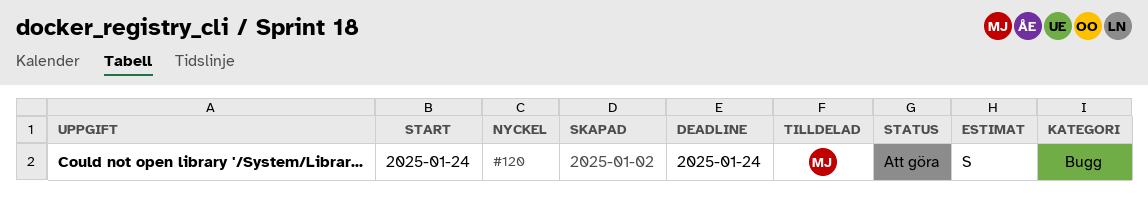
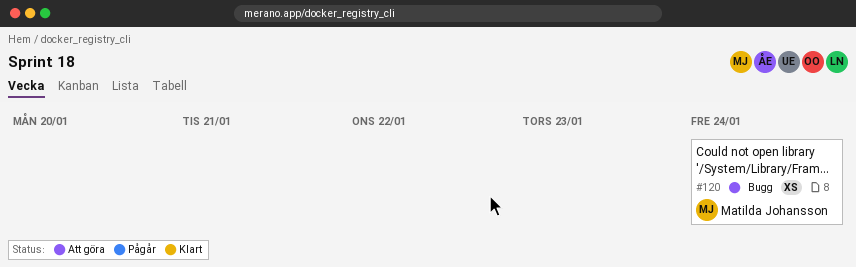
#120, estimate: S -> XS

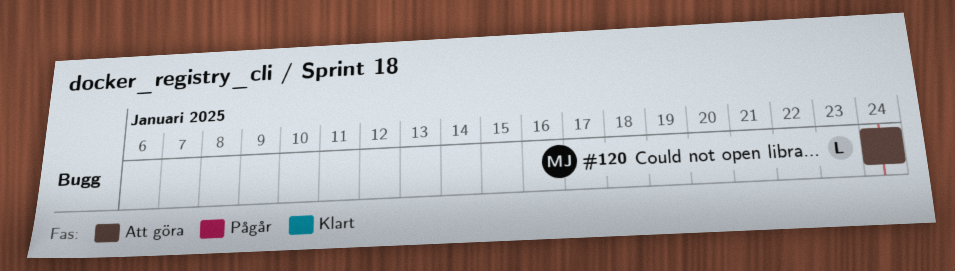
#120, estimate: XS -> L

